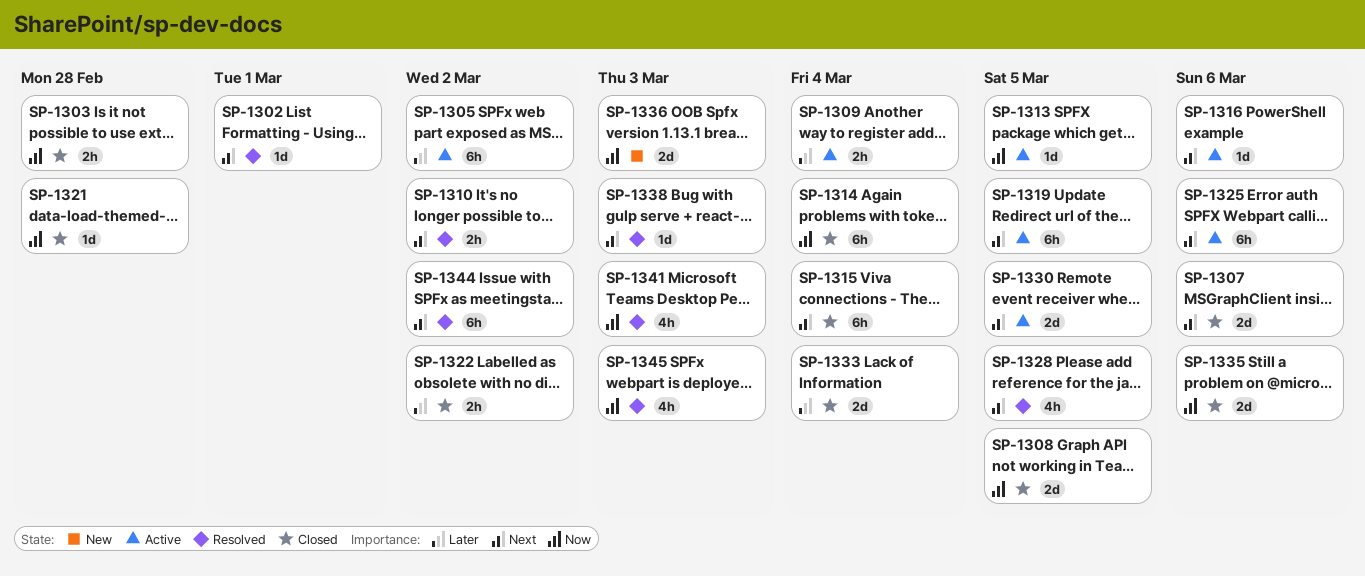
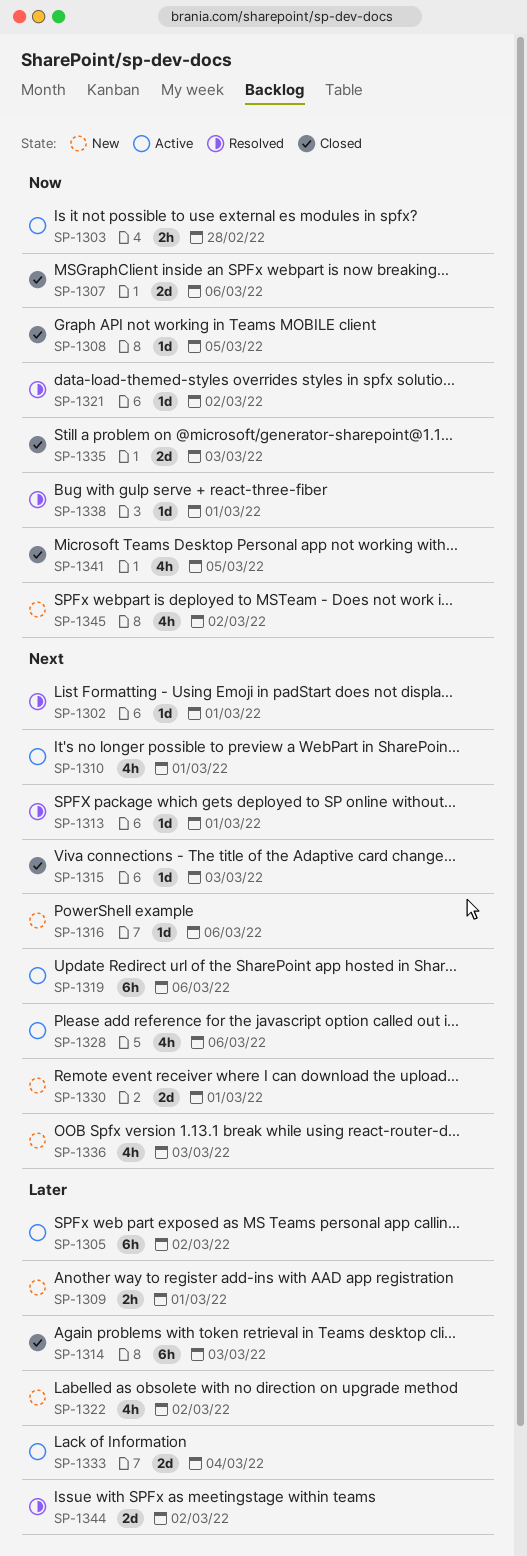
SP-1303, status: Closed -> Active
SP-1307, priority: Next -> Now
SP-1308, estimate: 2d -> 1d
SP-1309, status: Active -> New
SP-1309, due: Mar 4 -> Mar 1
SP-1310, status: Resolved -> Active
SP-1310, estimate: 2h -> 4h
SP-1310, due: Mar 2 -> Mar 1
SP-1313, status: Active -> Resolved
SP-1313, priority: Now -> Next
SP-1313, due: Mar 5 -> Mar 1
SP-1314, priority: Now -> Later
SP-1314, due: Mar 4 -> Mar 3
SP-1315, estimate: 6h -> 1d
SP-1315, due: Mar 4 -> Mar 3
SP-1316, status: Active -> New
SP-1319, due: Mar 5 -> Mar 6
SP-1321, status: Closed -> Resolved
SP-1321, due: Feb 28 -> Mar 2
SP-1322, status: Closed -> New
SP-1322, estimate: 2h -> 4h
SP-1325: present -> none
SP-1328, status: Resolved -> Active
SP-1328, due: Mar 5 -> Mar 6
SP-1330, status: Active -> New
SP-1330, due: Mar 5 -> Mar 1
SP-1333, status: Closed -> Active
SP-1335, due: Mar 6 -> Mar 3
SP-1336, priority: Now -> Next
SP-1336, estimate: 2d -> 4h
SP-1338, priority: Next -> Now
SP-1338, due: Mar 3 -> Mar 1
SP-1341, status: Resolved -> Closed
SP-1341, due: Mar 3 -> Mar 5
SP-1344, priority: Next -> Later
SP-1344, estimate: 6h -> 2d
SP-1345, status: Resolved -> New
SP-1345, due: Mar 3 -> Mar 2

